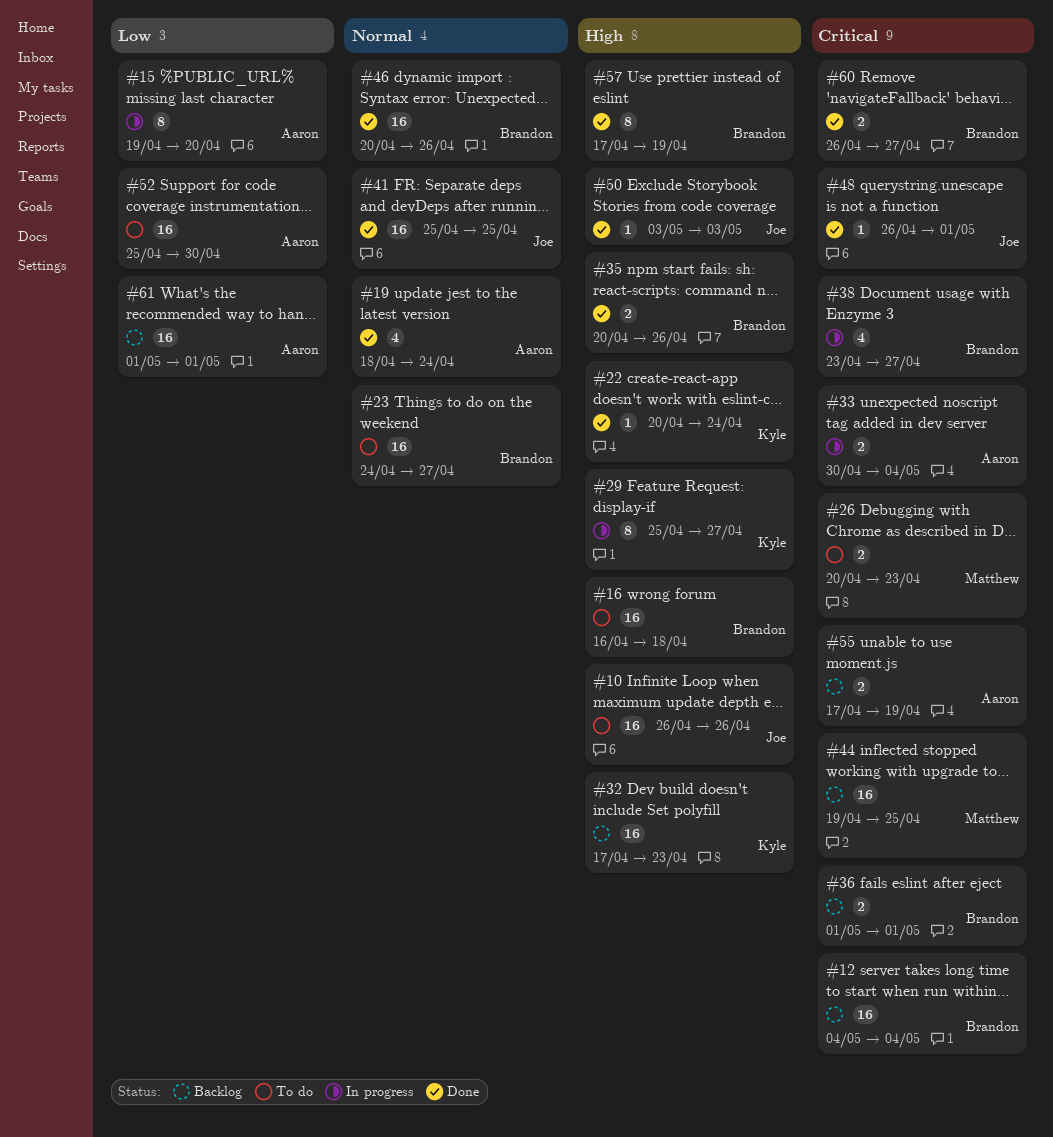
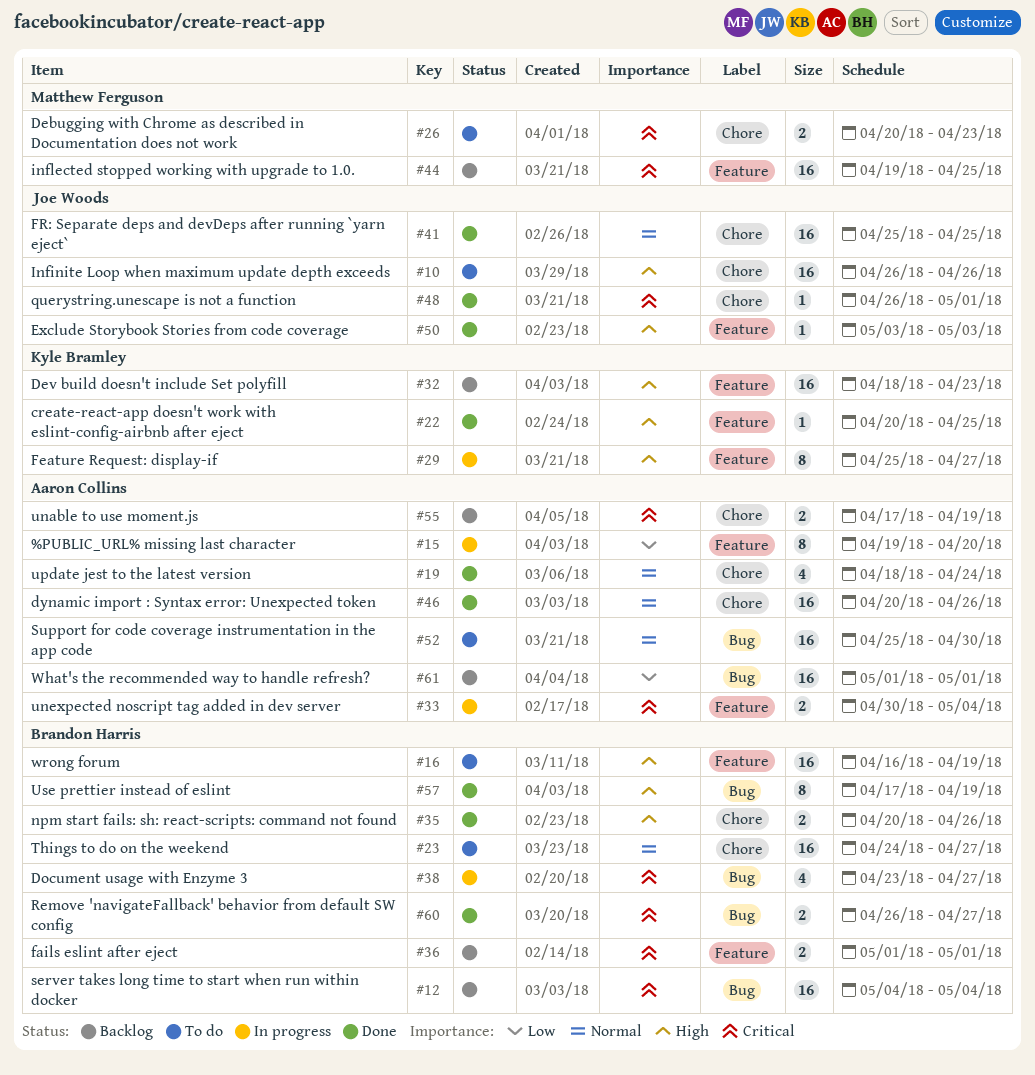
#16, due: Apr 18 -> Apr 19
#22, due: Apr 24 -> Apr 25
#32, start: Apr 17 -> Apr 18
#46, owner: Brandon Harris -> Aaron Collins
#52, priority: Low -> Normal

